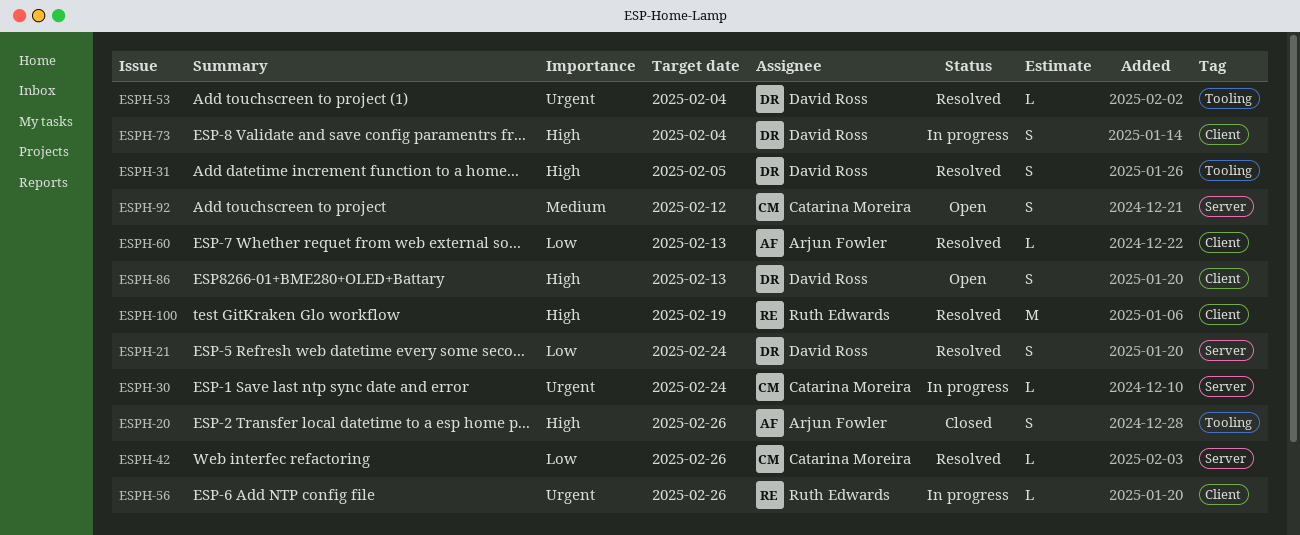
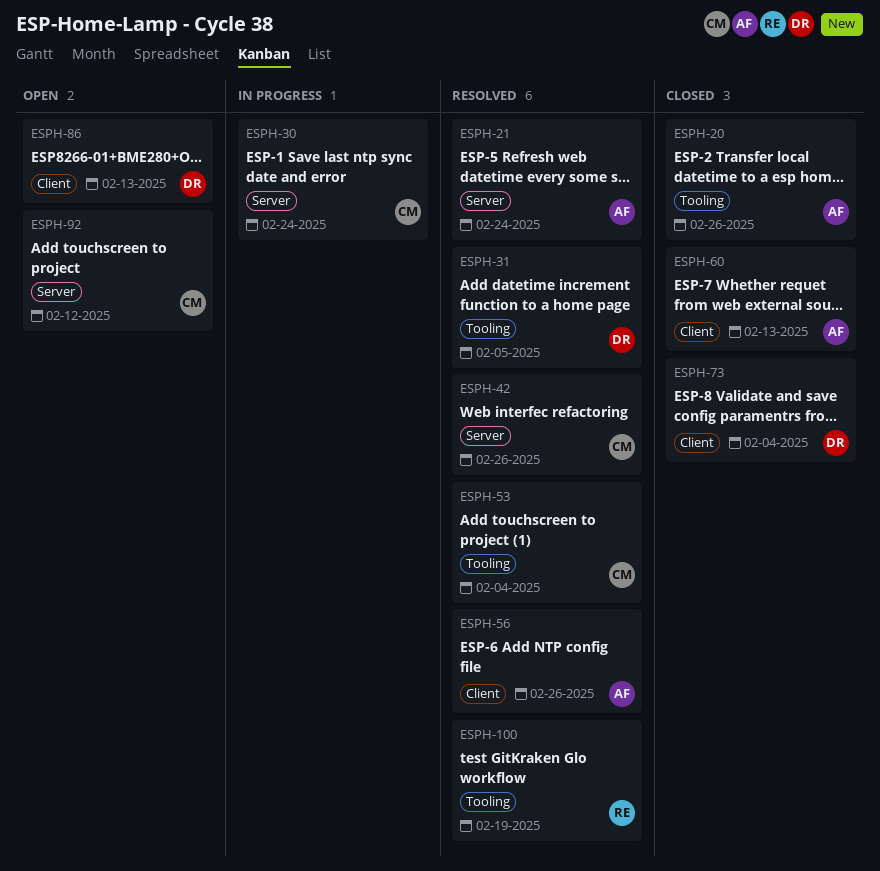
ESPH-21, owner: David Ross -> Arjun Fowler
ESPH-53, owner: David Ross -> Catarina Moreira
ESPH-56, status: In progress -> Resolved
ESPH-56, owner: Ruth Edwards -> Arjun Fowler
ESPH-60, status: Resolved -> Closed
ESPH-73, status: In progress -> Closed
ESPH-100, label: Client -> Tooling

